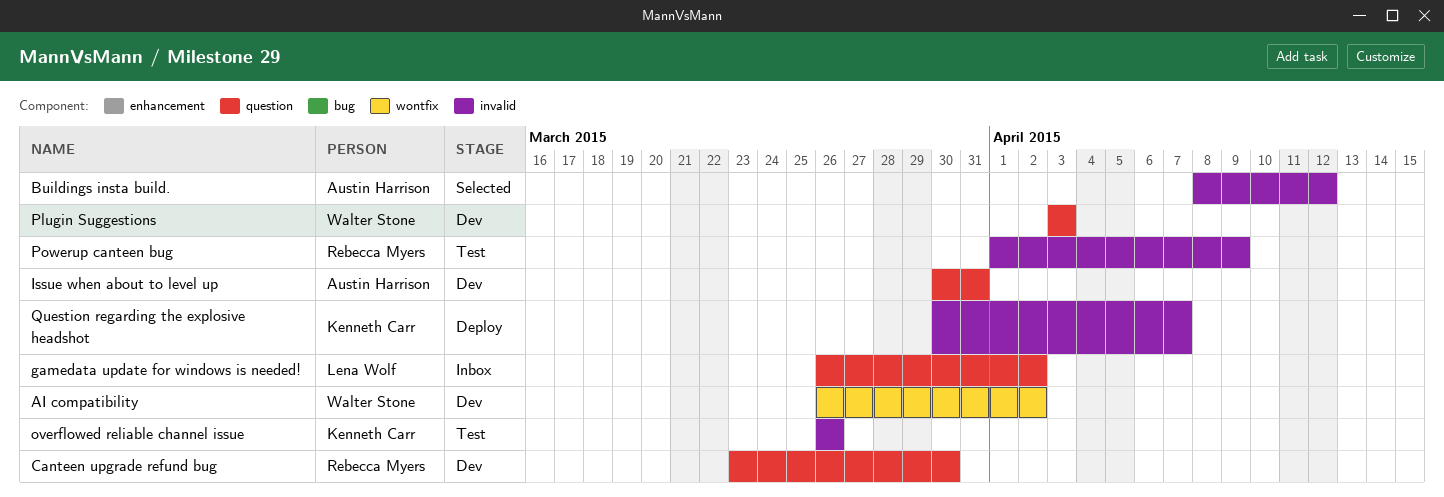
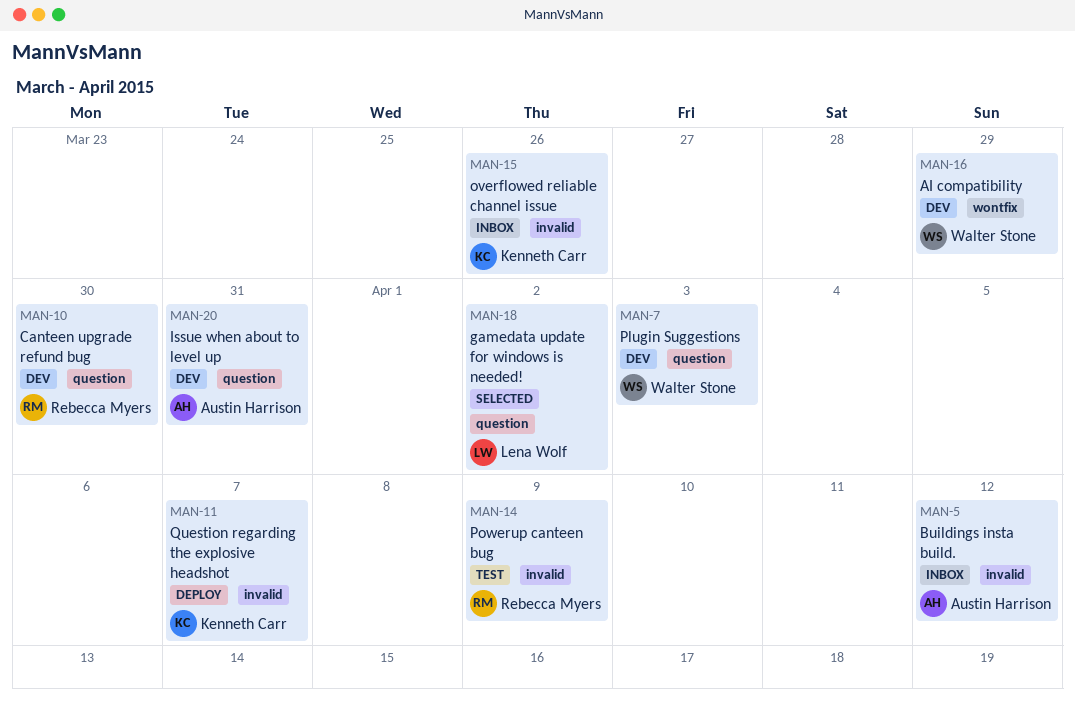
AI compatibility, due: Apr 2 -> Mar 29
Buildings insta build., status: Selected -> Inbox
gamedata update for windows is needed!, status: Inbox -> Selected
overflowed reliable channel issue, status: Test -> Inbox

